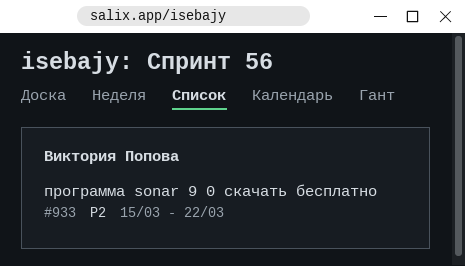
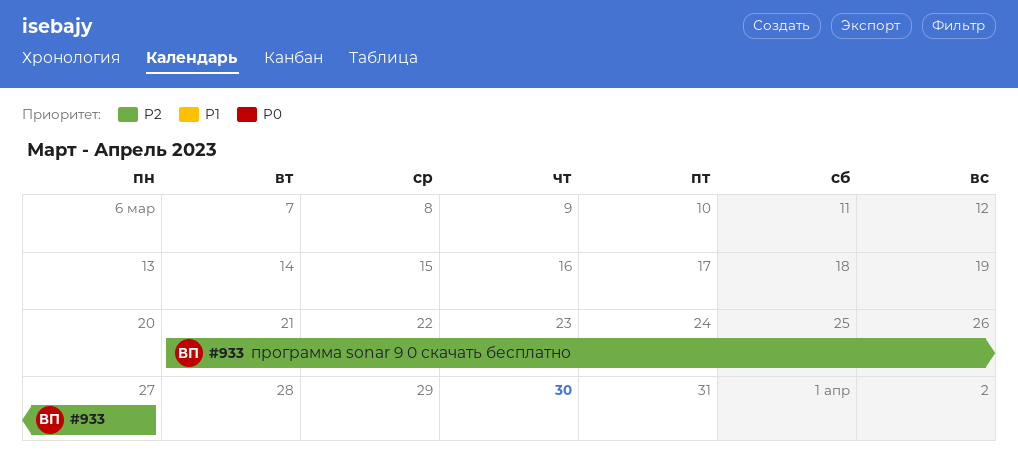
#933, start: Mar 15 -> Mar 21
#933, due: Mar 22 -> Mar 27

